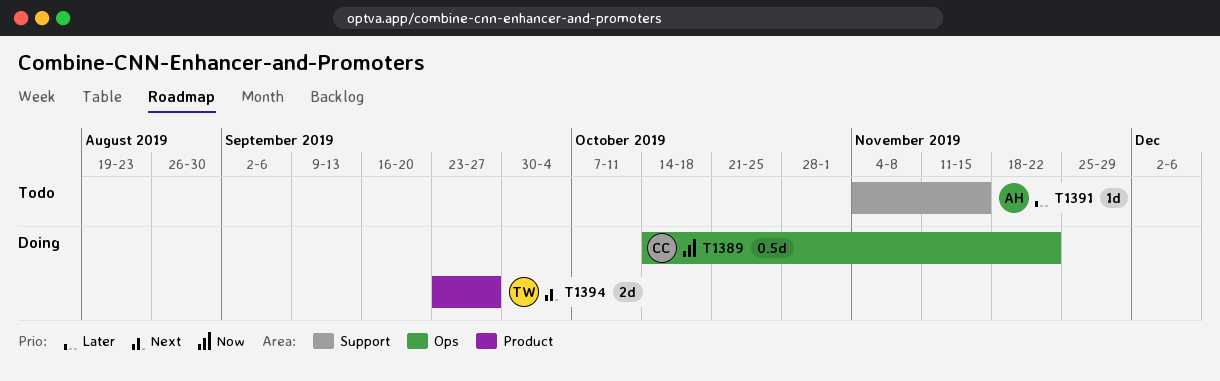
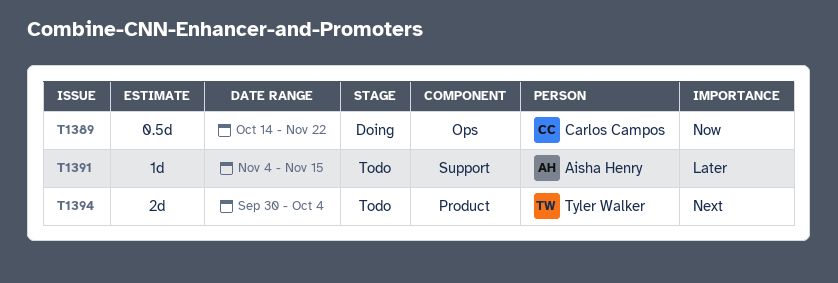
T1394, status: Doing -> Todo
T1394, start: Sep 23 -> Sep 30
T1394, due: Sep 27 -> Oct 4

